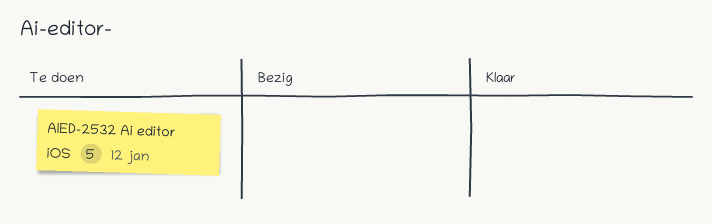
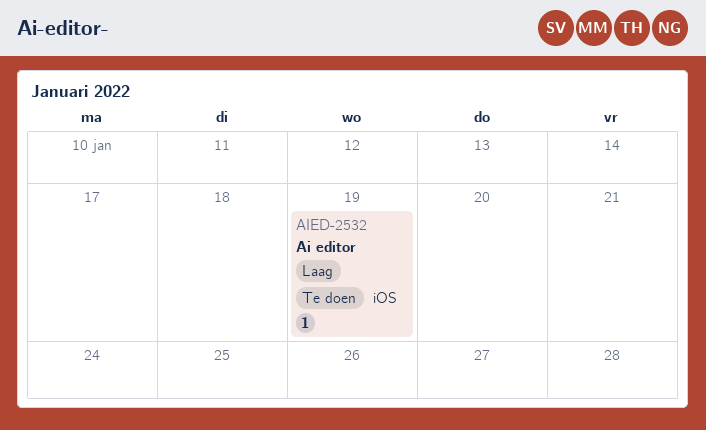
AIED-2532, estimate: 5 -> 1
AIED-2532, due: Jan 12 -> Jan 19

